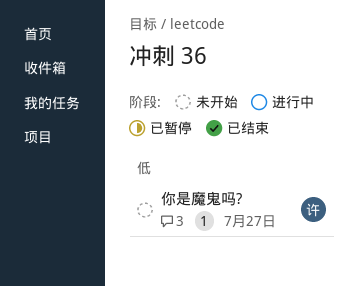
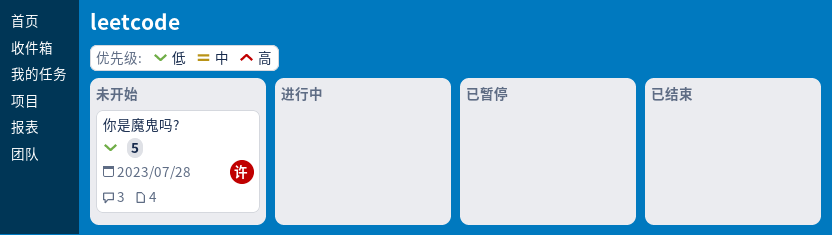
你是魔鬼吗?, estimate: 1 -> 5
你是魔鬼吗?, due: Jul 27 -> Jul 28

